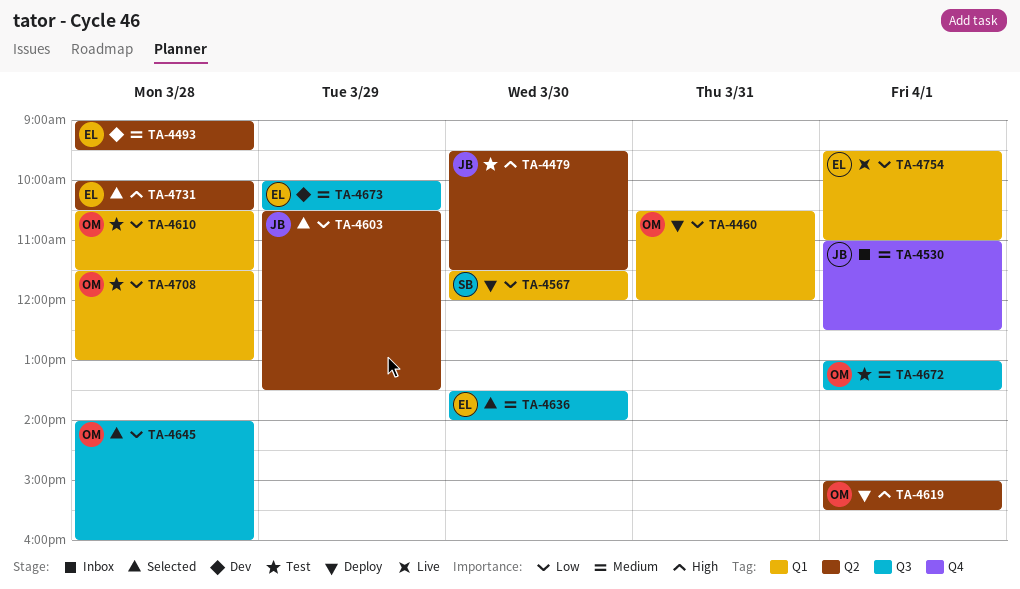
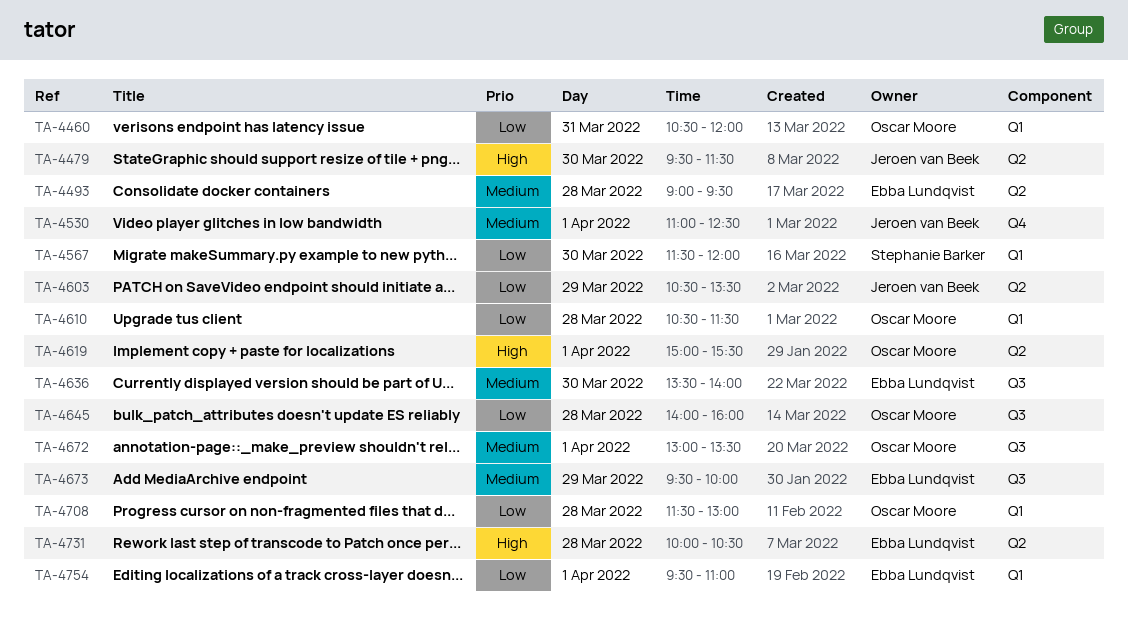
TA-4673, begins: 10:00 -> 09:30
TA-4673, ends: 10:30 -> 10:00

